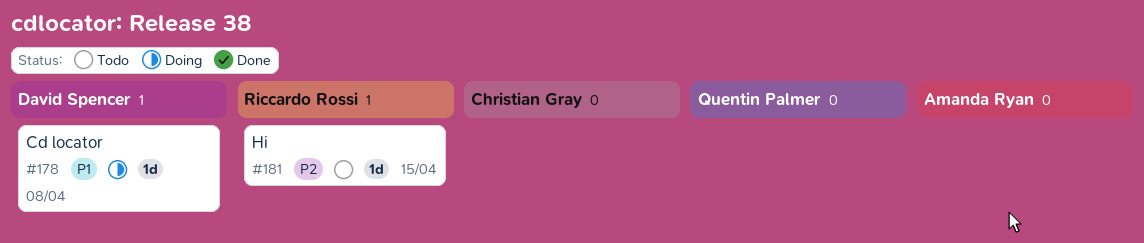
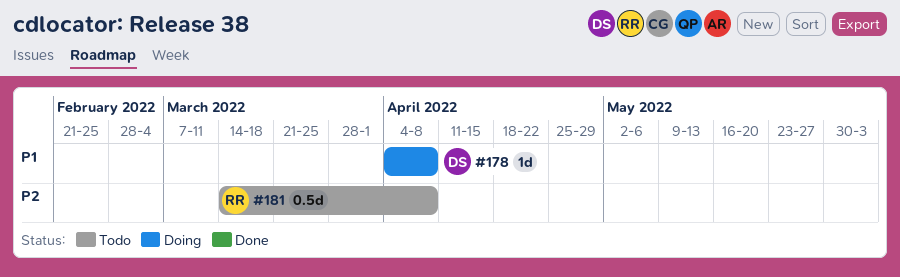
#181, estimate: 1d -> 0.5d
#181, due: Apr 15 -> Apr 8

